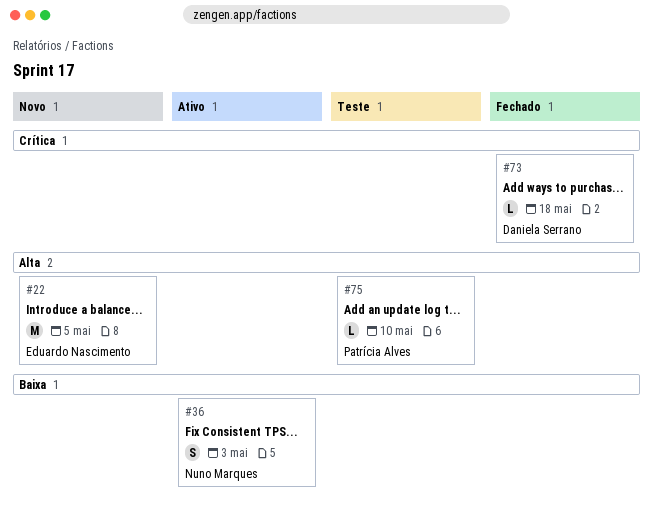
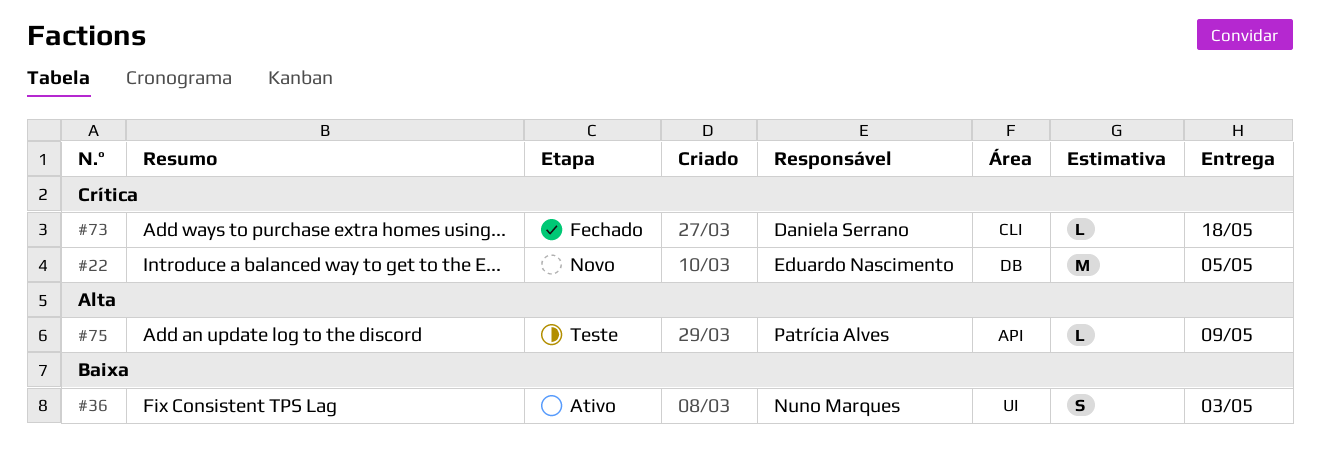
#22, priority: Alta -> Crítica
#75, due: May 10 -> May 9

